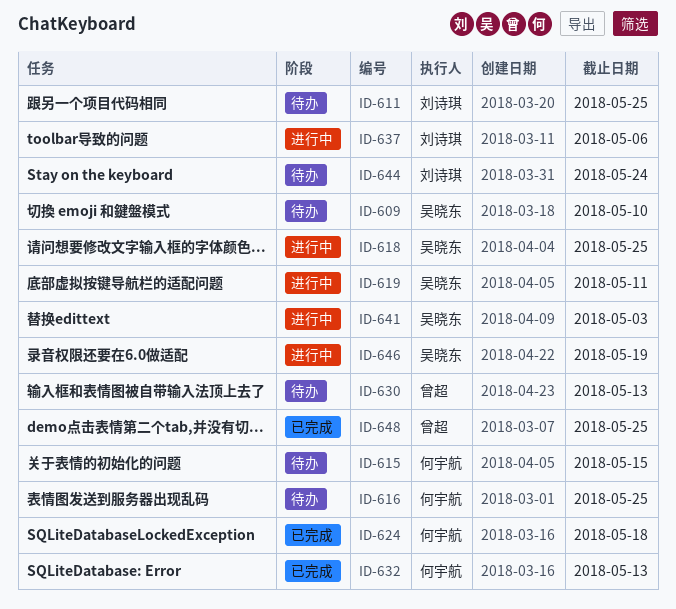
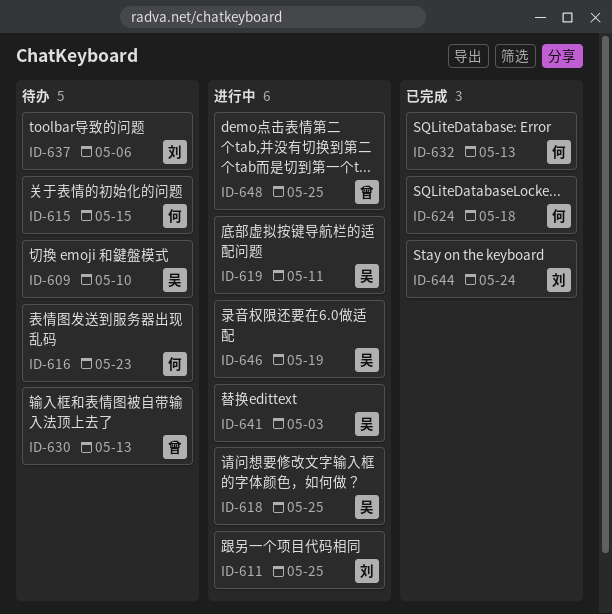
ID-611, status: 待办 -> 进行中
ID-616, due: May 25 -> May 23
ID-637, status: 进行中 -> 待办
ID-644, status: 待办 -> 已完成
ID-648, status: 已完成 -> 进行中

